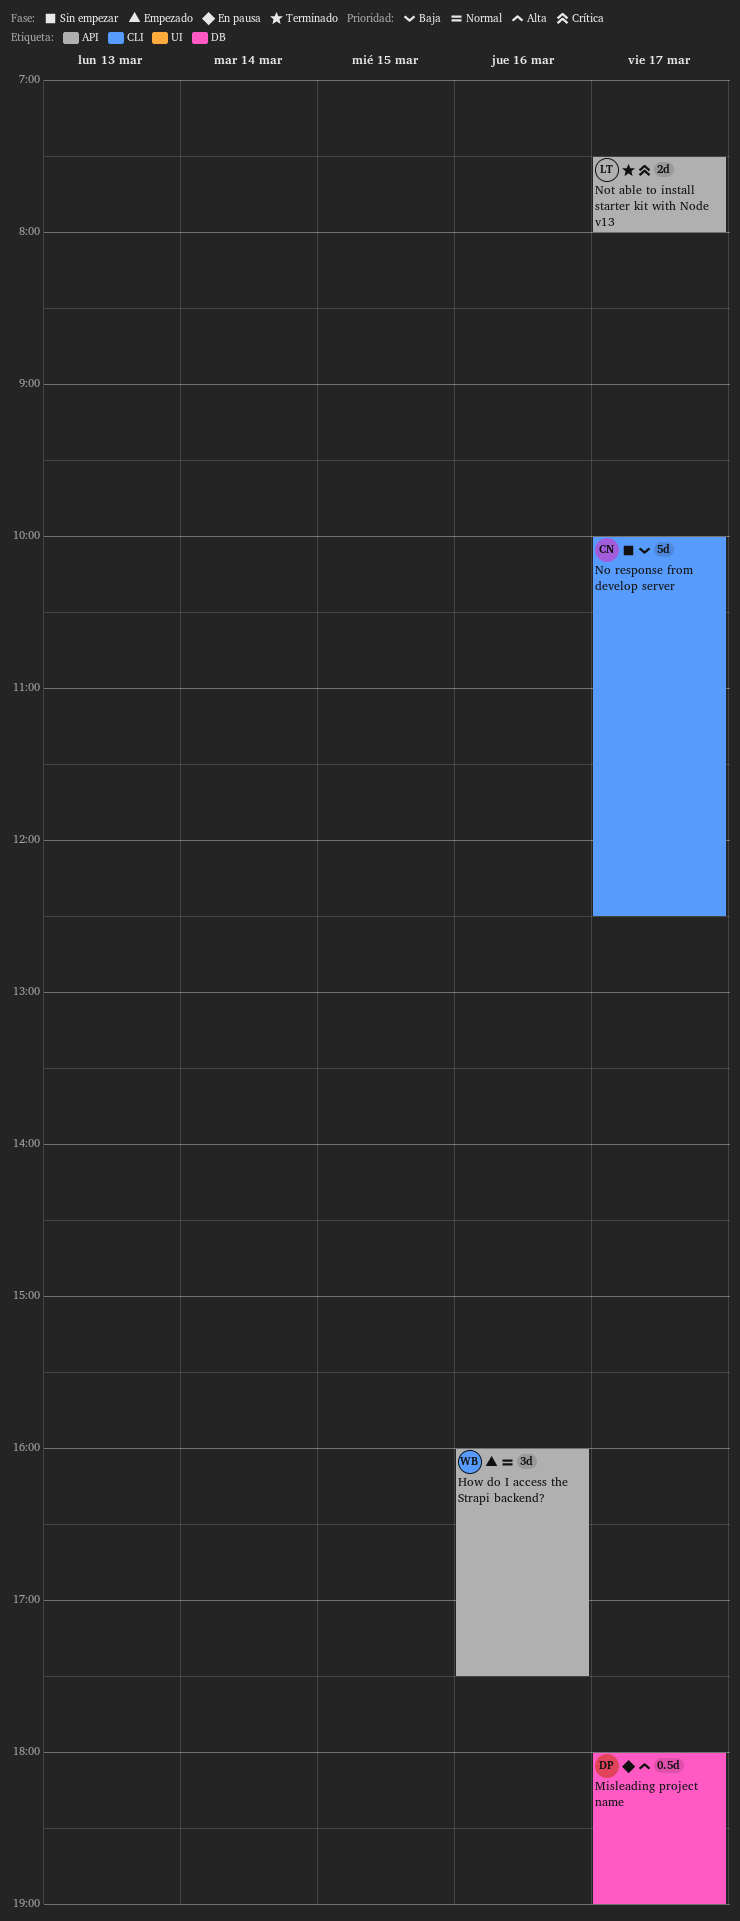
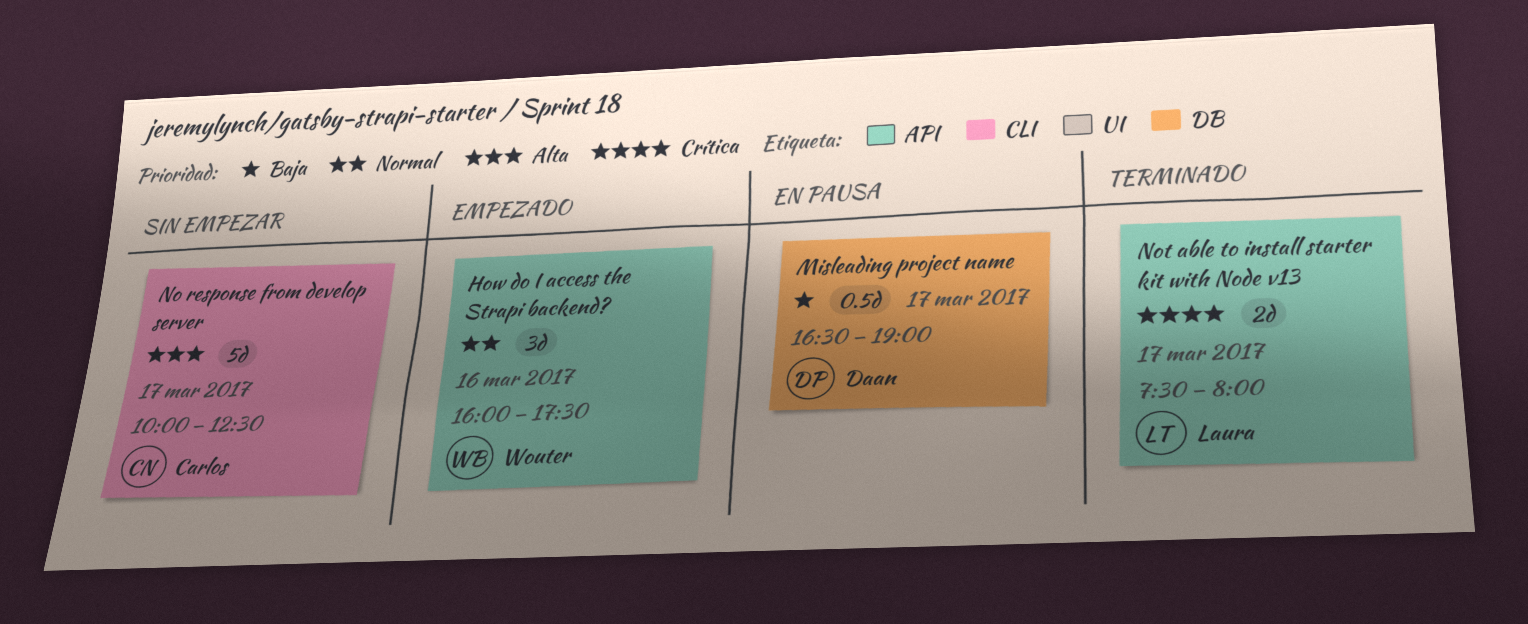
Misleading project name, priority: Alta -> Baja
Misleading project name, begins: 18:00 -> 16:30
No response from develop server, priority: Baja -> Alta

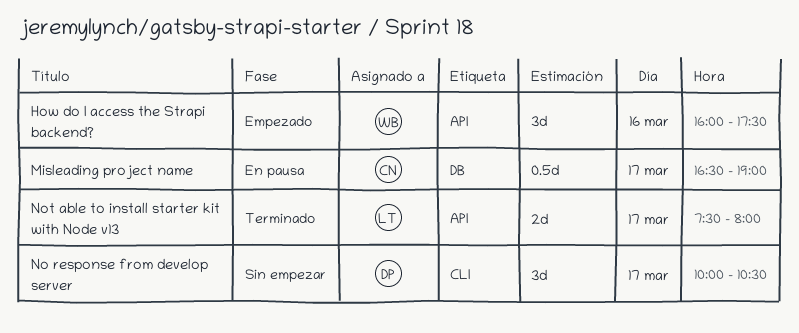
Misleading project name, owner: Daan -> Carlos
No response from develop server, owner: Carlos -> Daan
No response from develop server, estimate: 5d -> 3d
No response from develop server, ends: 12:30 -> 10:30

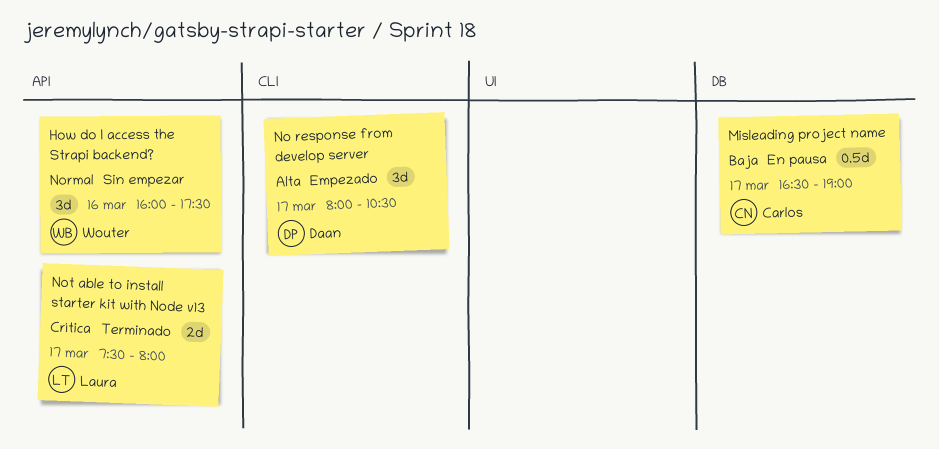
How do I access the Strapi backend?, status: Empezado -> Sin empezar
No response from develop server, status: Sin empezar -> Empezado
No response from develop server, begins: 10:00 -> 08:00

